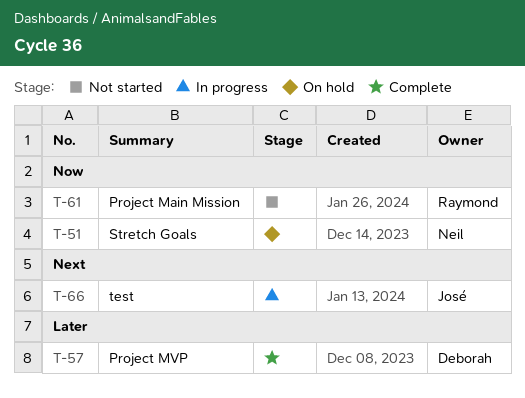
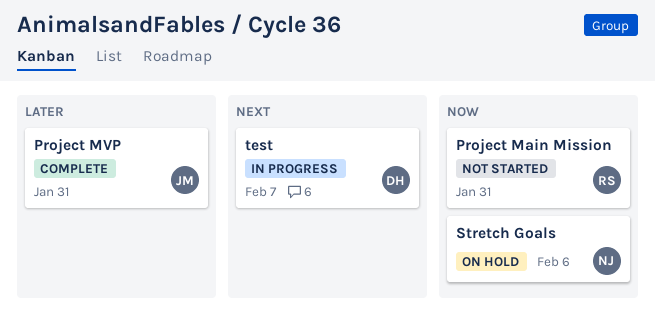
Project MVP, owner: Deborah -> José
test, owner: José -> Deborah

